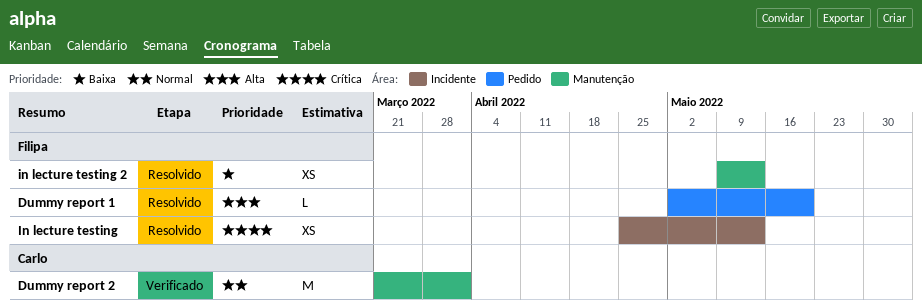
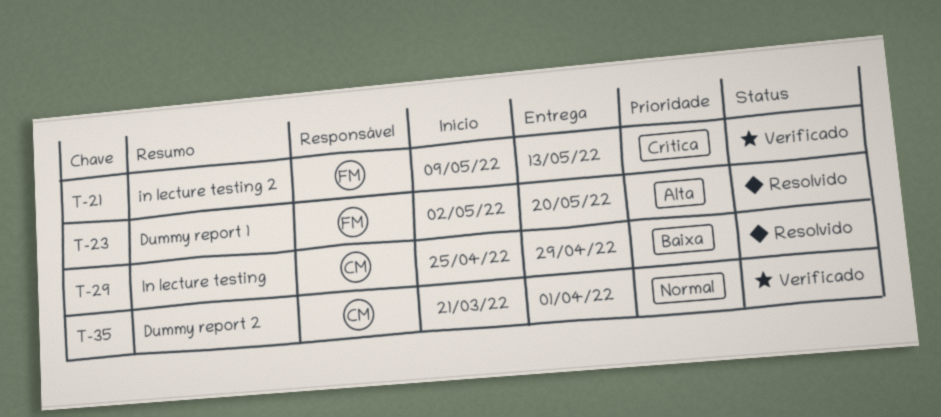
In lecture testing, owner: Filipa -> Carlo
In lecture testing, priority: Crítica -> Baixa
In lecture testing, due: May 13 -> Apr 29
in lecture testing 2, status: Resolvido -> Verificado
in lecture testing 2, priority: Baixa -> Crítica

